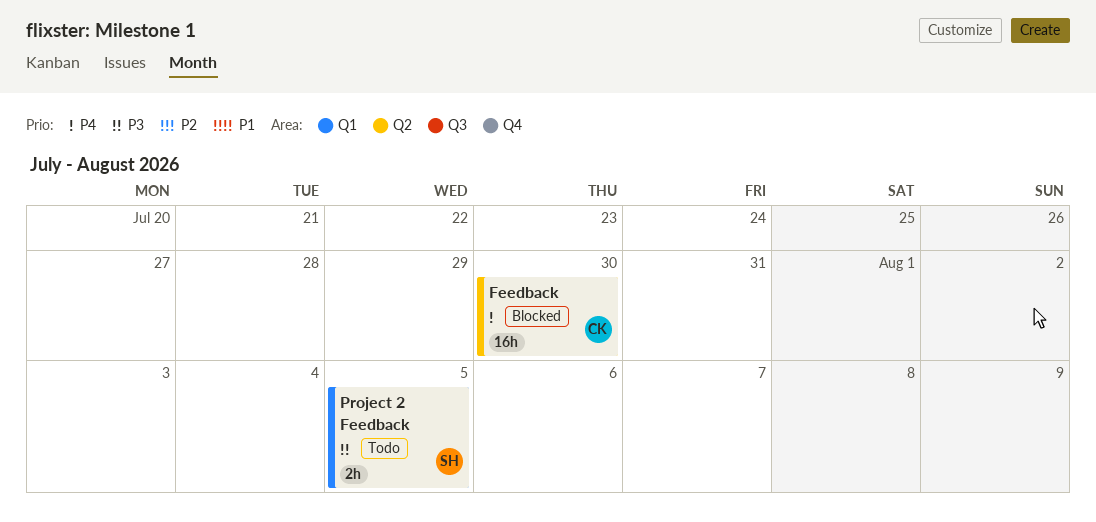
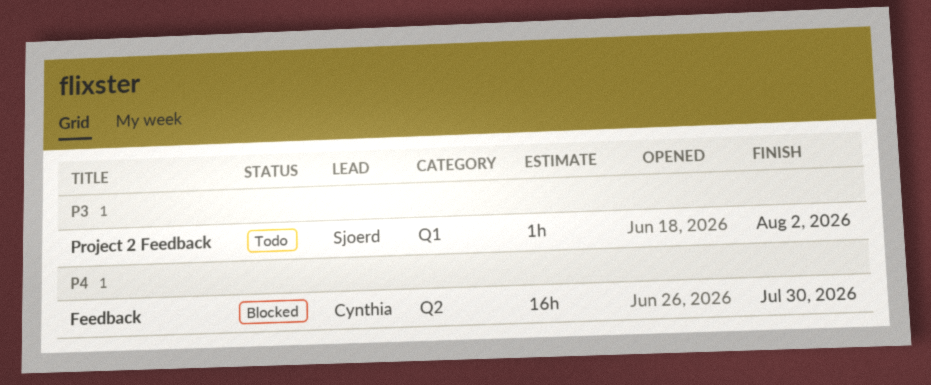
Project 2 Feedback, estimate: 2h -> 1h
Project 2 Feedback, due: Aug 5 -> Aug 2

